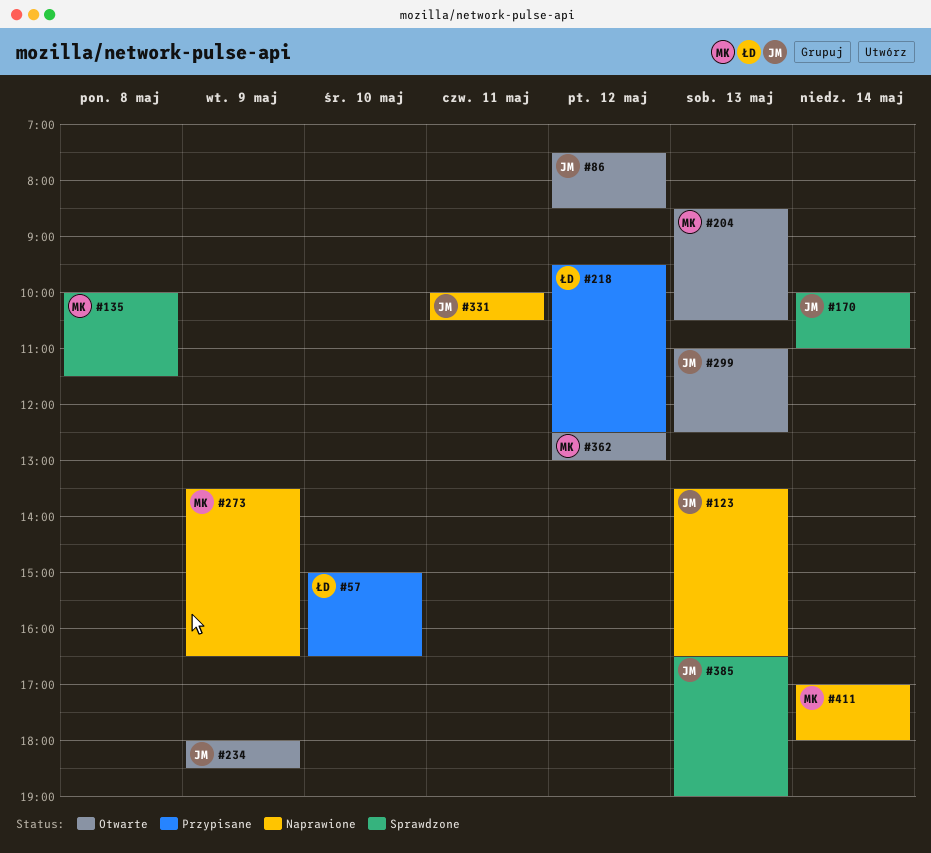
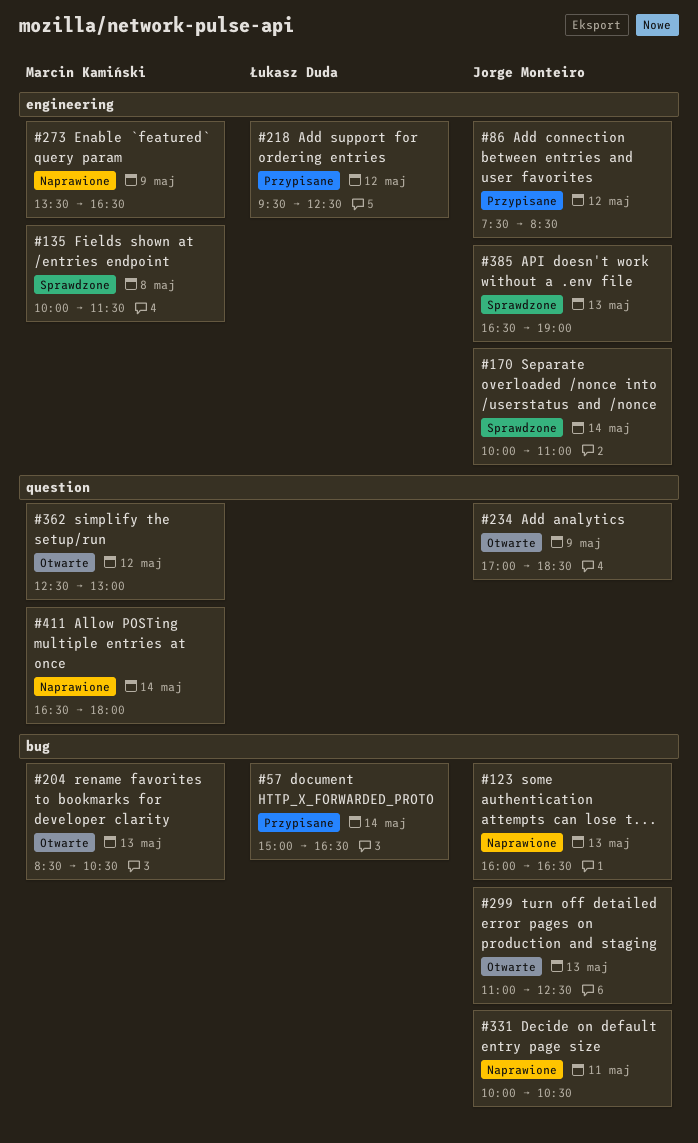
#57, day: May 10 -> May 14
#86, status: Otwarte -> Przypisane
#123, begins: 13:30 -> 16:00
#234, begins: 18:00 -> 17:00
#411, begins: 17:00 -> 16:30

